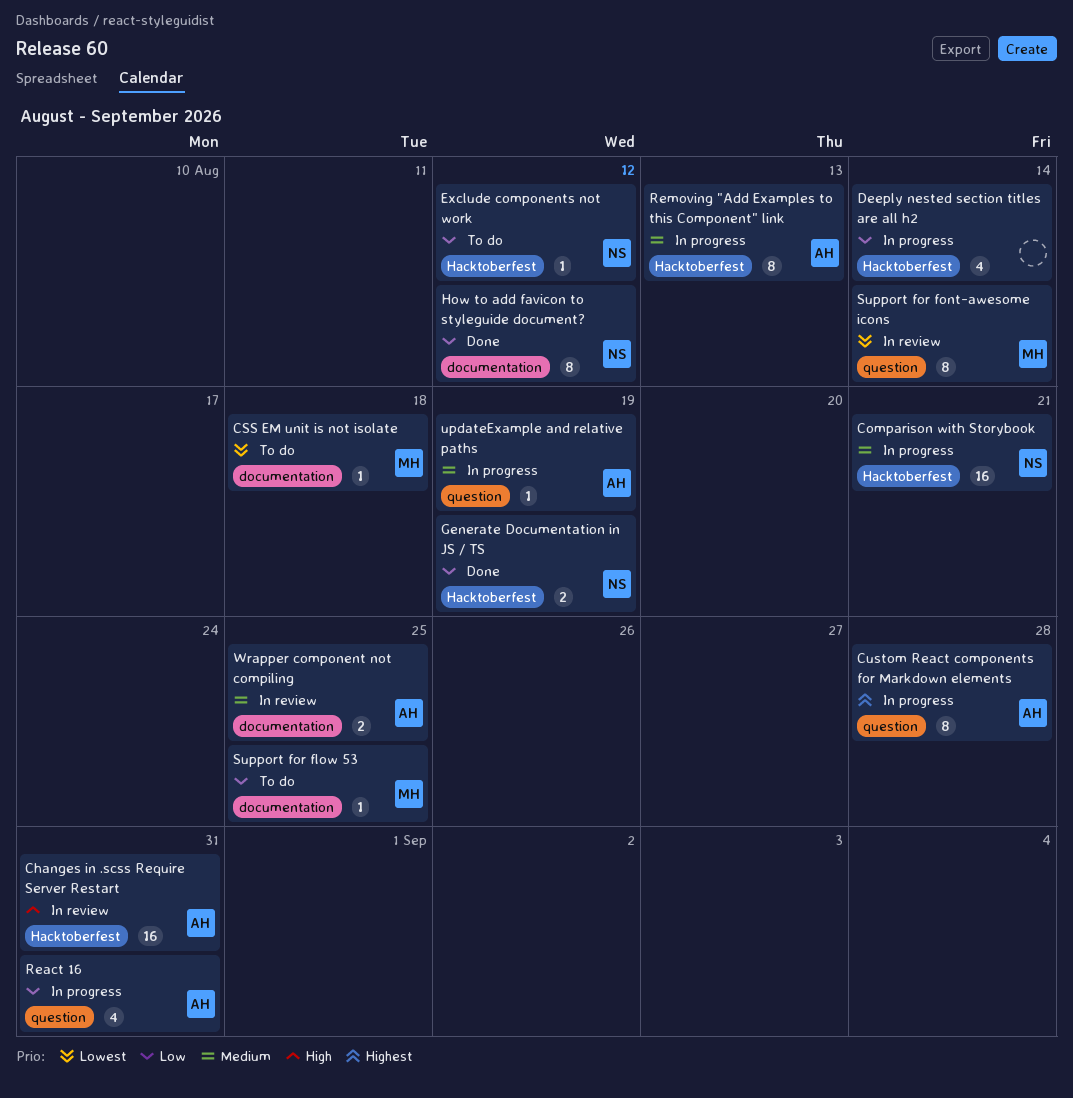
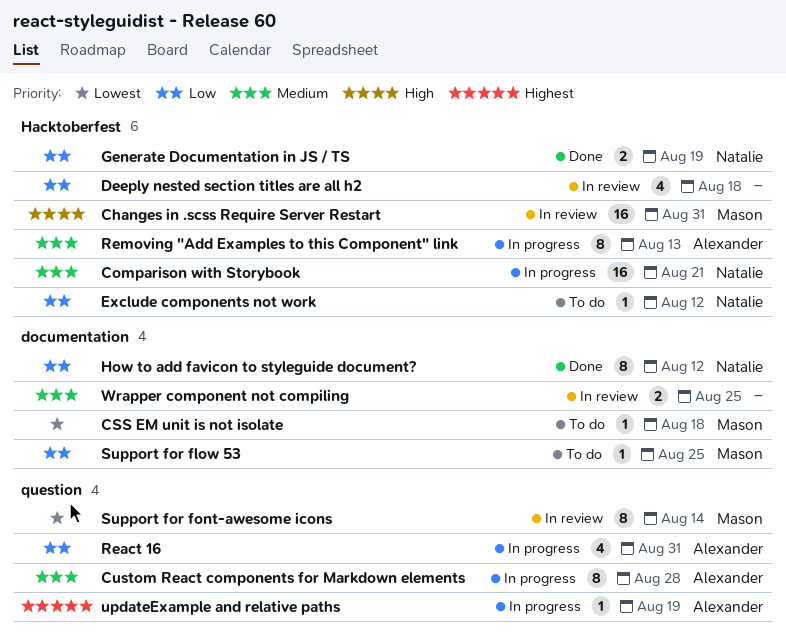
Changes in .scss Require Server Restart, owner: Alexander -> Mason
Custom React components for Markdown elements, priority: Highest -> Medium
Deeply nested section titles are all h2, status: In progress -> In review
Deeply nested section titles are all h2, due: Aug 14 -> Aug 18
updateExample and relative paths, priority: Medium -> Highest
Wrapper component not compiling, owner: Alexander -> none

